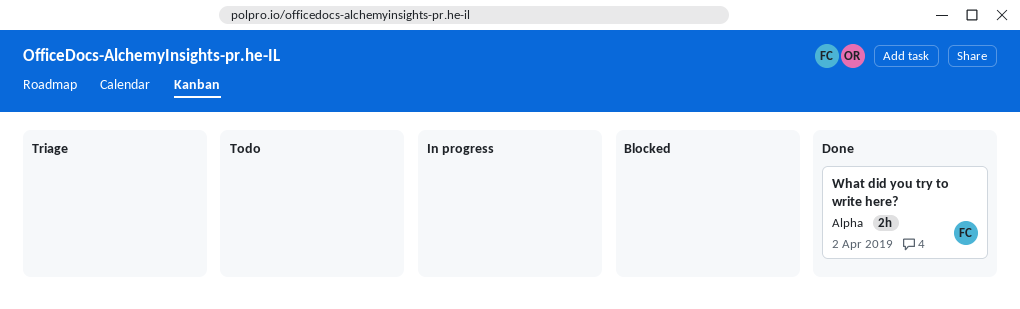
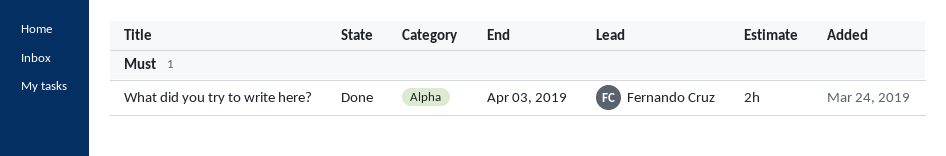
What did you try to write here?, due: Apr 2 -> Apr 3

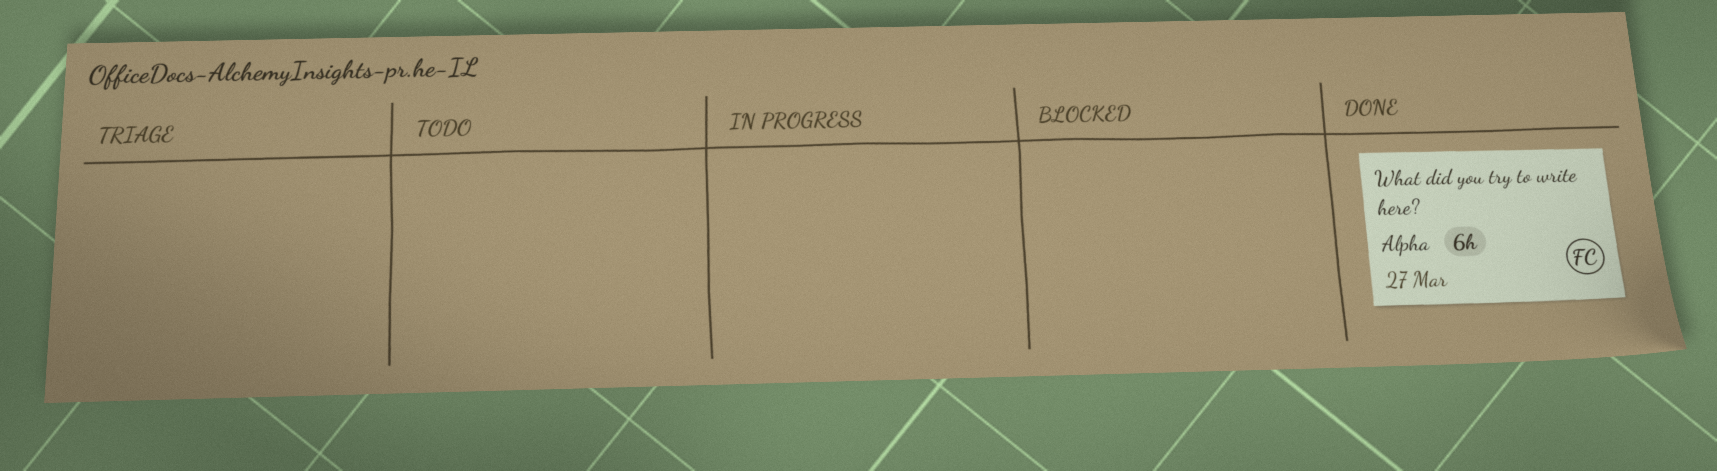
What did you try to write here?, estimate: 2h -> 6h
What did you try to write here?, due: Apr 3 -> Mar 27

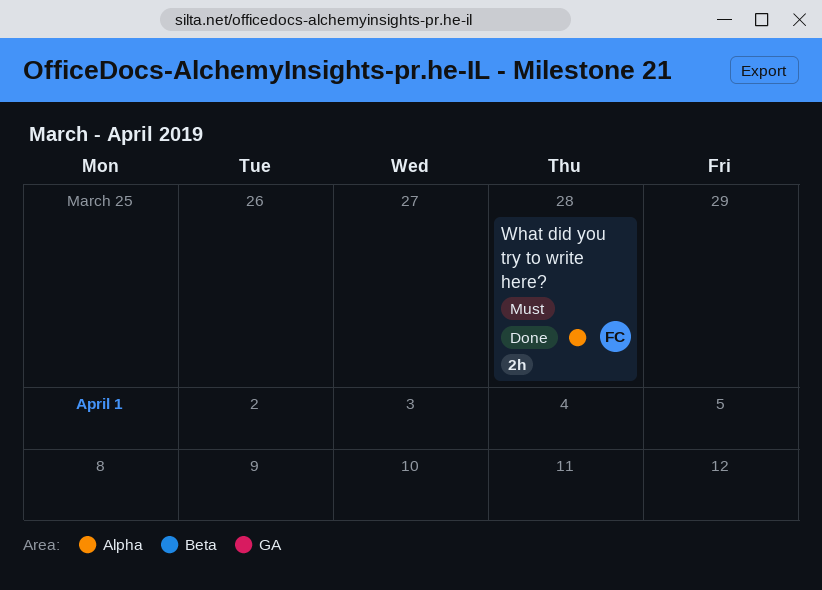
What did you try to write here?, estimate: 6h -> 2h
What did you try to write here?, due: Mar 27 -> Mar 28

